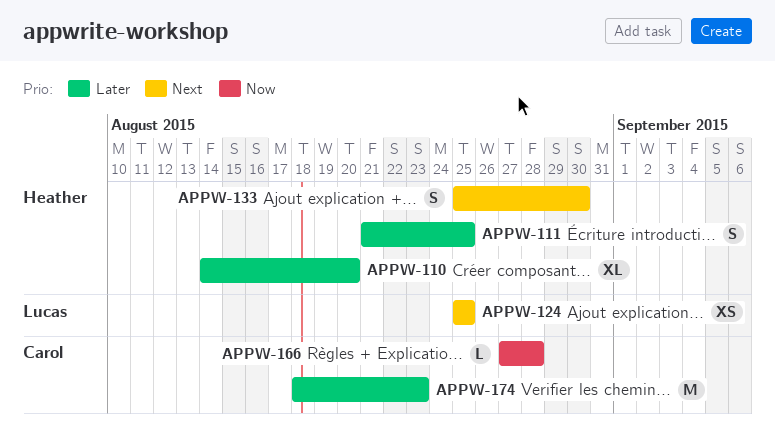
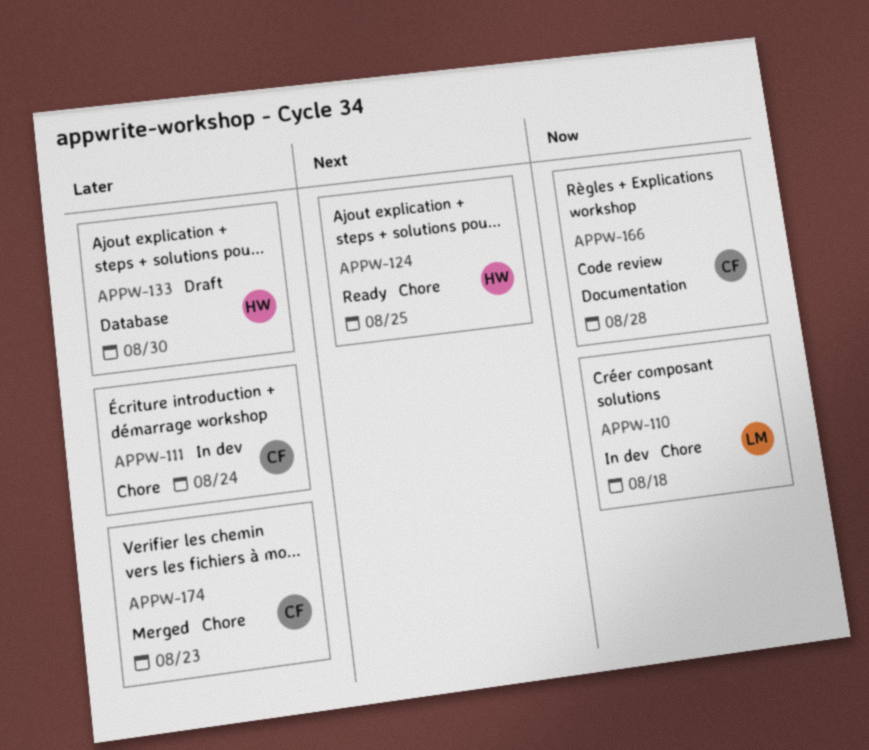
APPW-110, owner: Heather -> Lucas
APPW-110, priority: Later -> Now
APPW-110, due: Aug 20 -> Aug 18
APPW-111, owner: Heather -> Carol
APPW-111, due: Aug 25 -> Aug 24
APPW-124, owner: Lucas -> Heather
APPW-133, priority: Next -> Later

